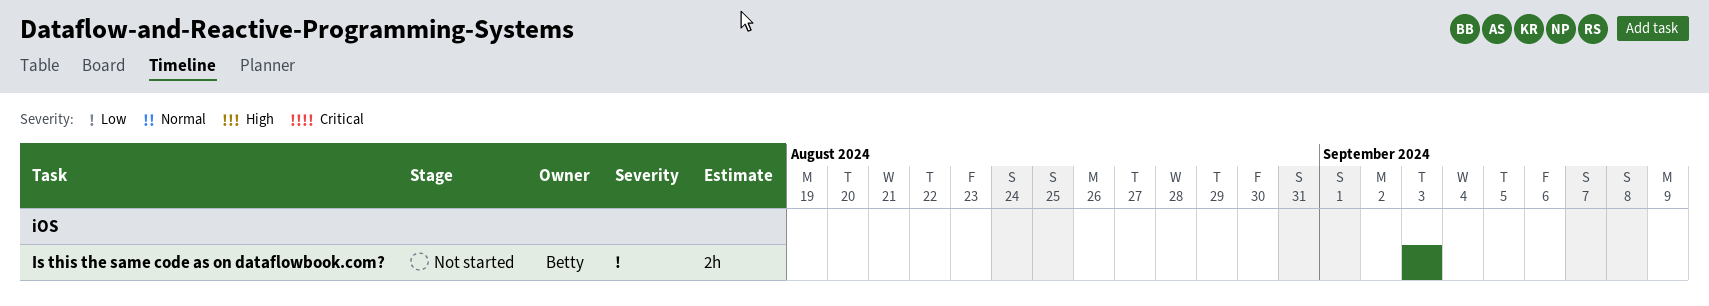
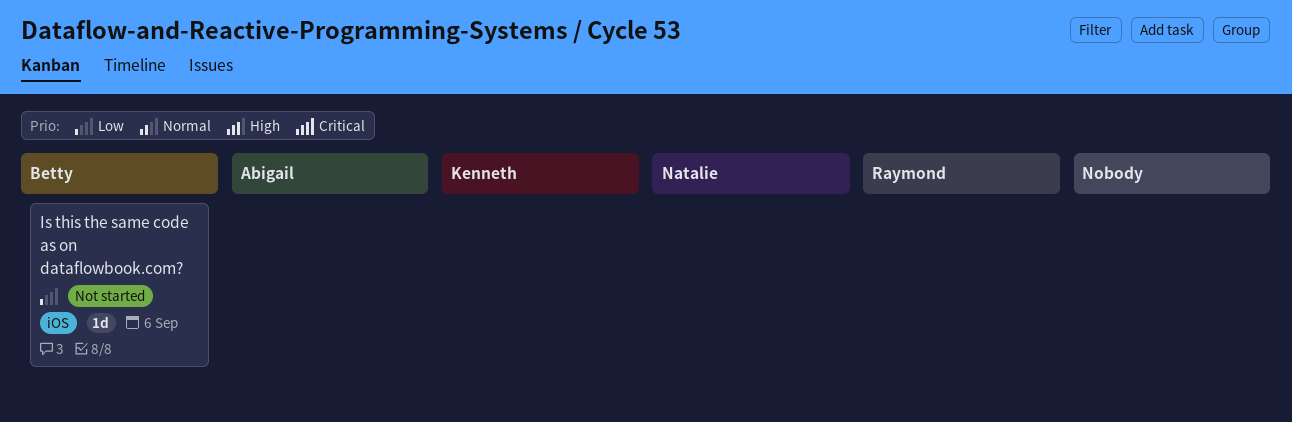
Is this the same code as on dataflowbook.com?, estimate: 2h -> 1d
Is this the same code as on dataflowbook.com?, due: Sep 3 -> Sep 6

